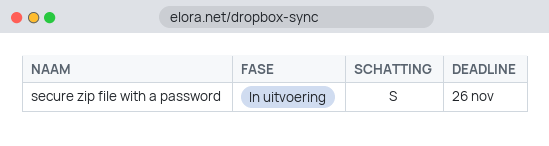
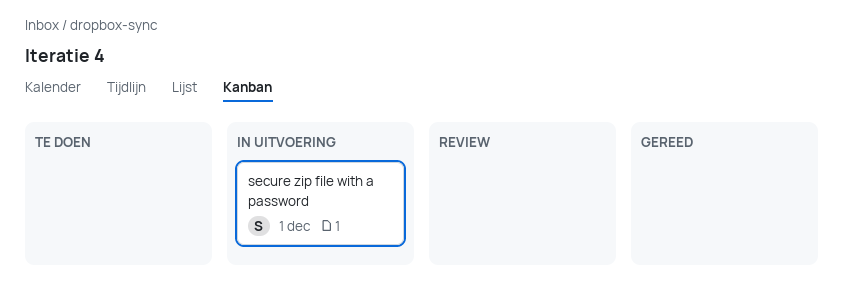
secure zip file with a password, due: Nov 26 -> Dec 1

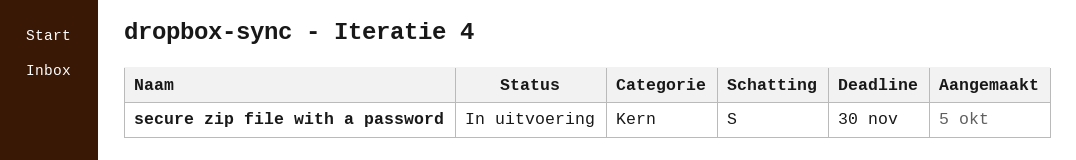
secure zip file with a password, due: Dec 1 -> Nov 30

